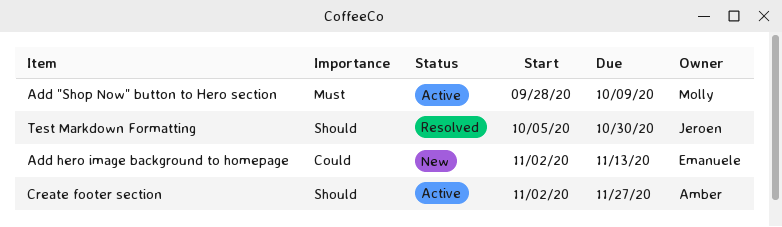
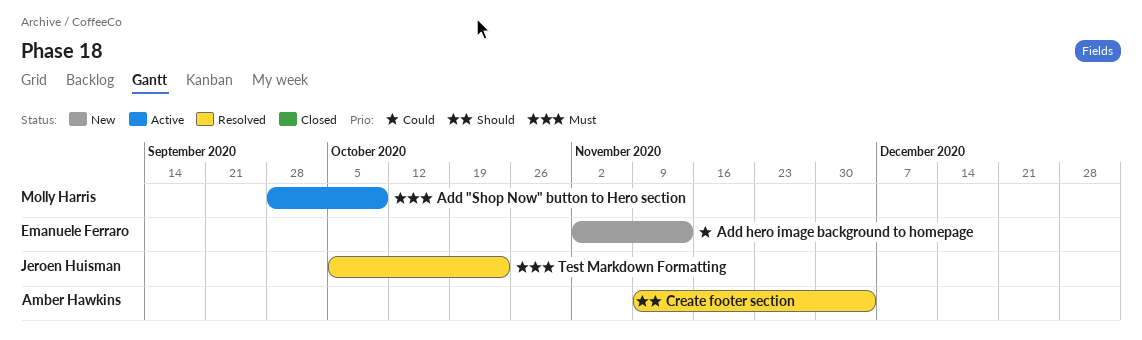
Create footer section, status: Active -> Resolved
Create footer section, start: Nov 2 -> Nov 9
Create footer section, due: Nov 27 -> Dec 4
Test Markdown Formatting, priority: Should -> Must
Test Markdown Formatting, due: Oct 30 -> Oct 23

